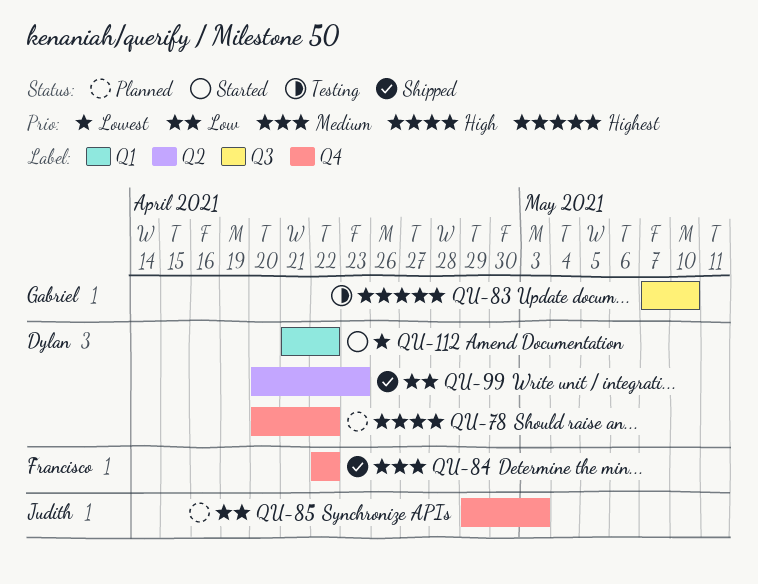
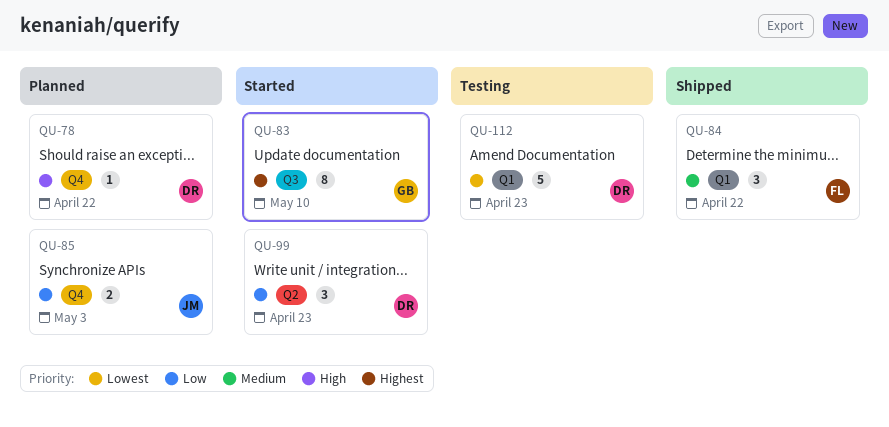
QU-83, status: Testing -> Started
QU-84, label: Q4 -> Q1
QU-99, status: Shipped -> Started
QU-112, status: Started -> Testing
QU-112, due: Apr 22 -> Apr 23

